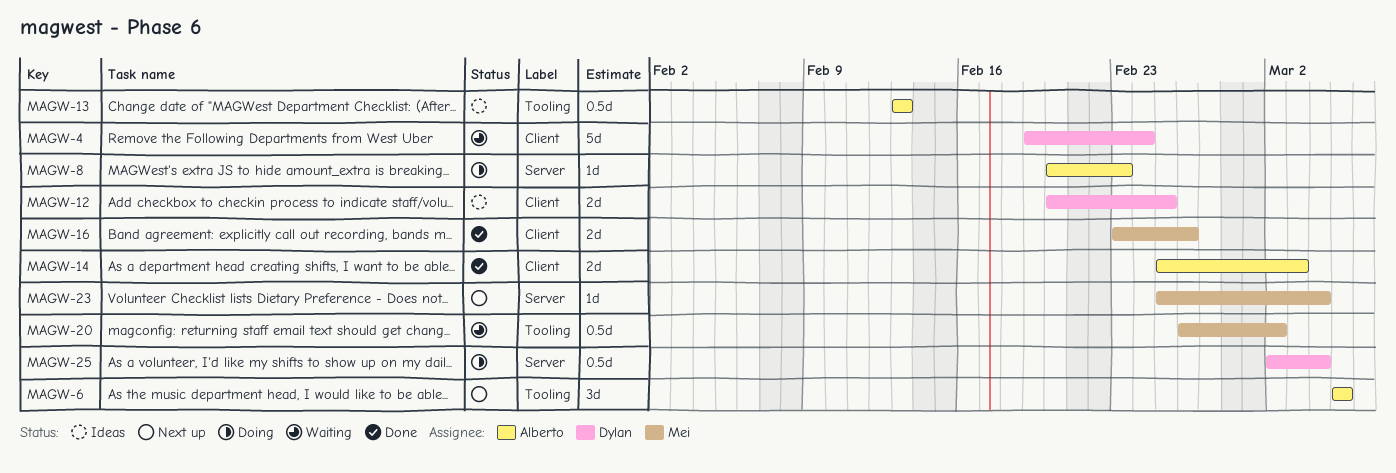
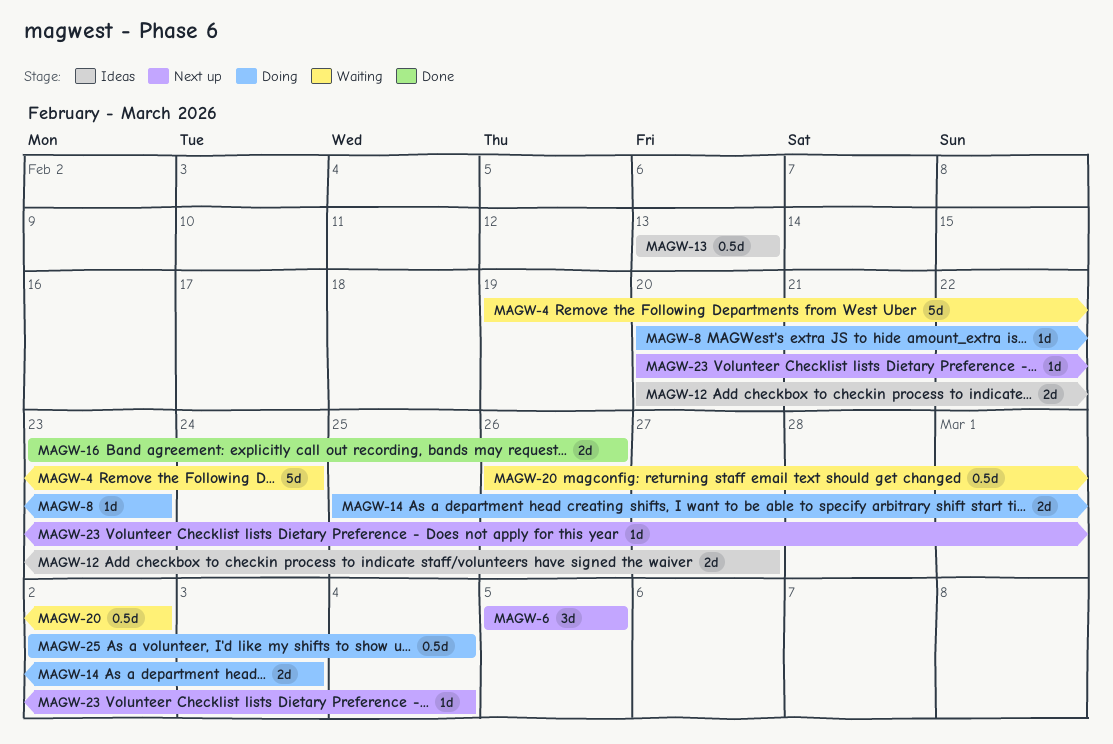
MAGW-12, due: Feb 25 -> Feb 27
MAGW-14, status: Done -> Doing
MAGW-23, start: Feb 25 -> Feb 20

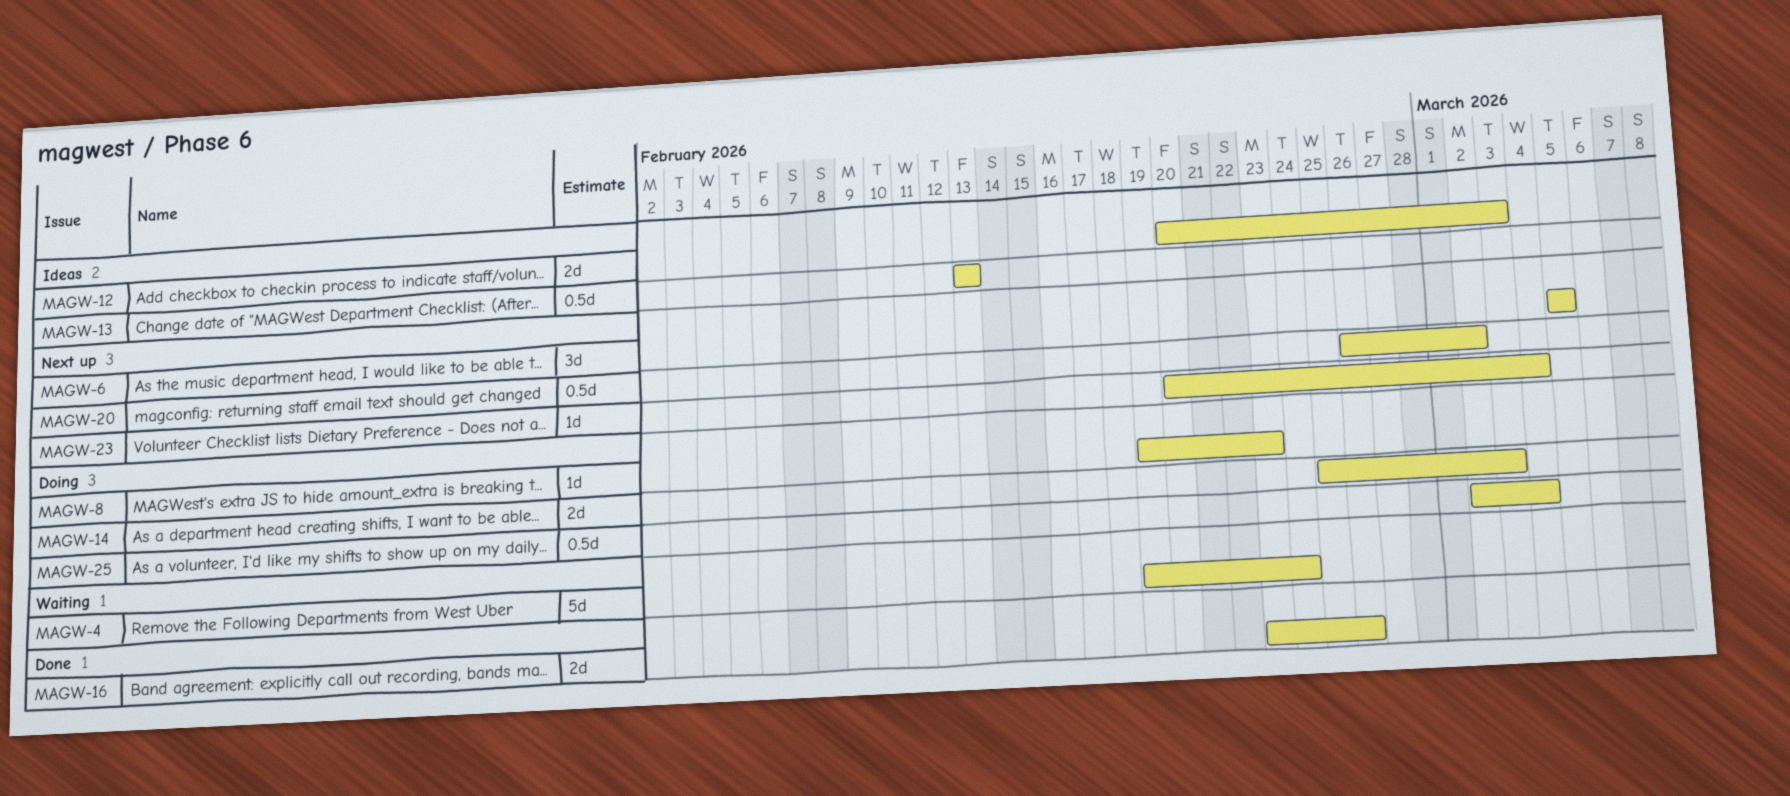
MAGW-8, start: Feb 20 -> Feb 19
MAGW-12, due: Feb 27 -> Mar 3
MAGW-20, status: Waiting -> Next up

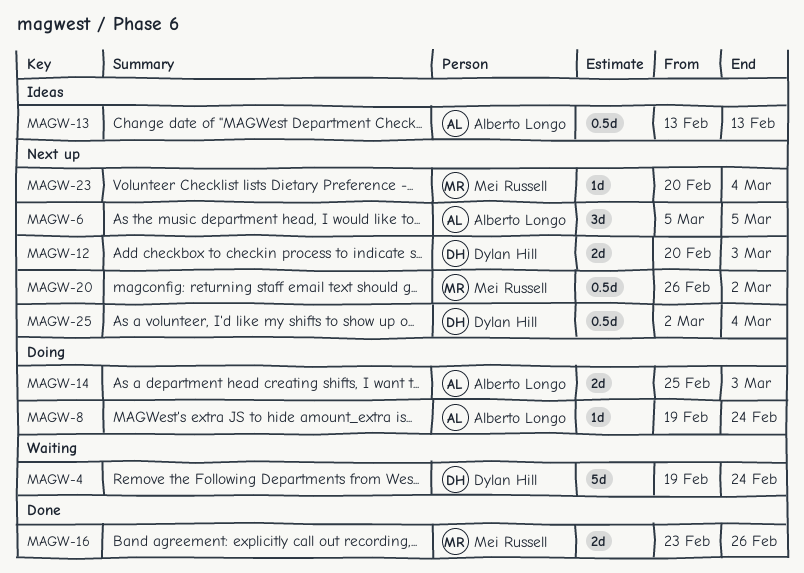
MAGW-8, due: Feb 23 -> Feb 24
MAGW-12, status: Ideas -> Next up
MAGW-25, status: Doing -> Next up

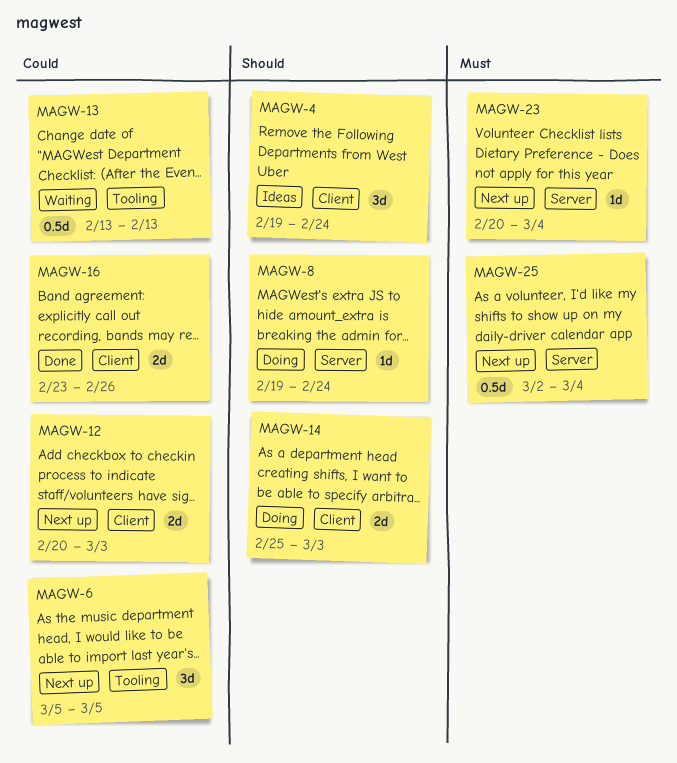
MAGW-4, status: Waiting -> Ideas
MAGW-4, estimate: 5d -> 3d
MAGW-13, status: Ideas -> Waiting
MAGW-20: present -> none

